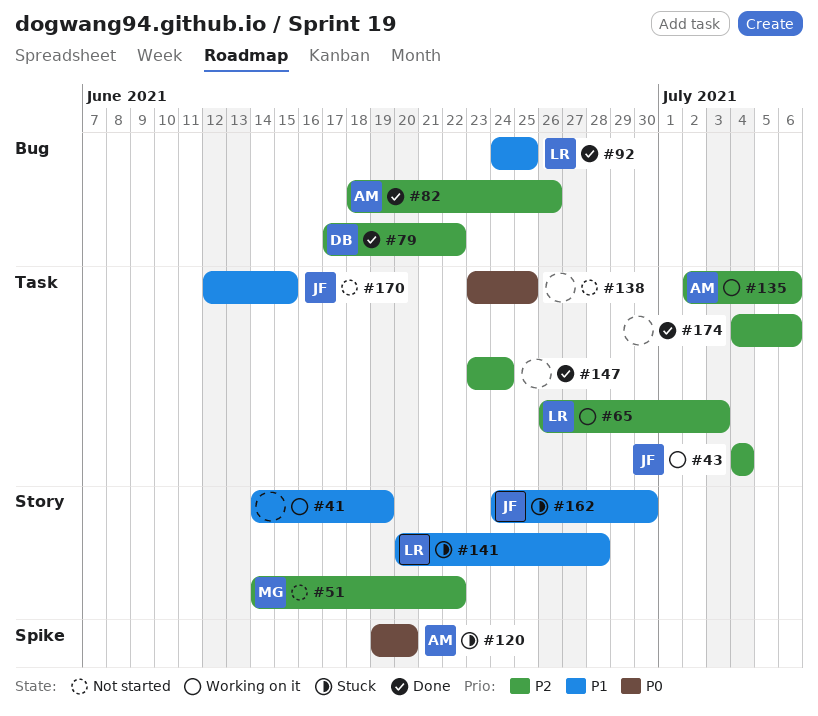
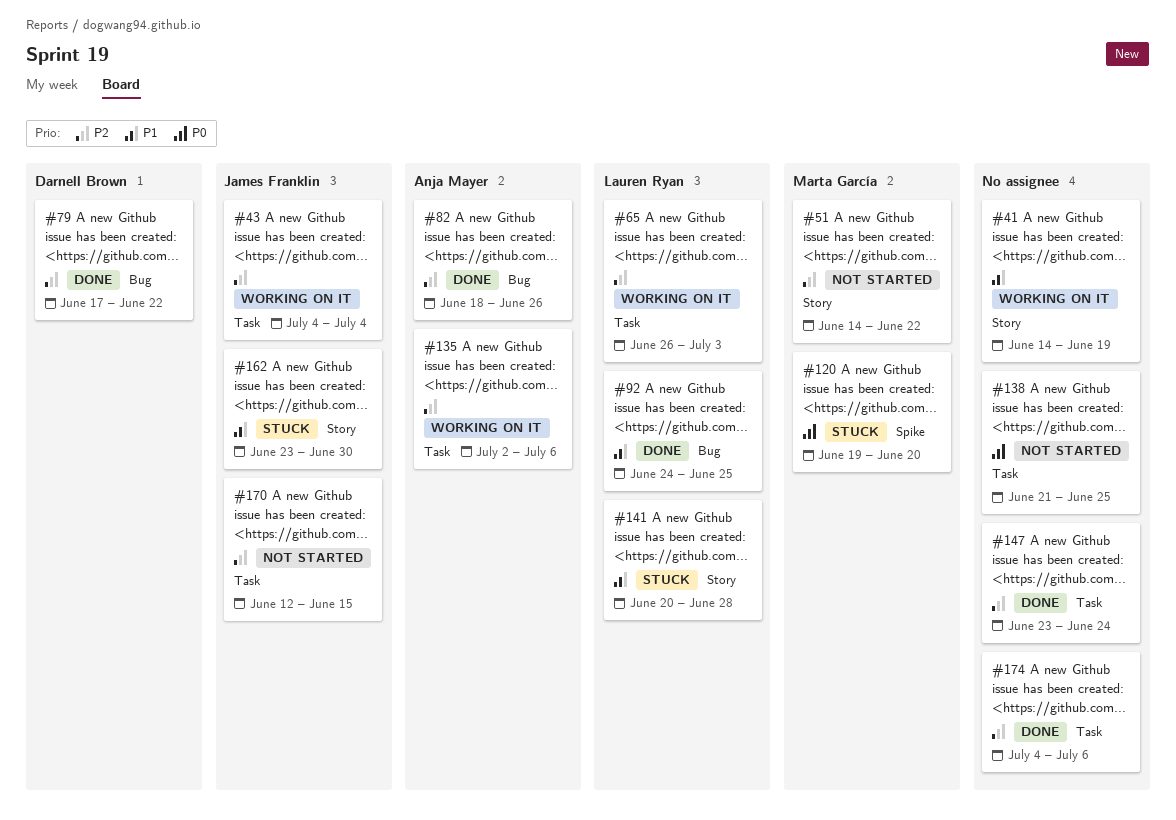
#120, owner: Anja Mayer -> Marta García
#138, start: Jun 23 -> Jun 21
#162, start: Jun 24 -> Jun 23
#170, priority: P1 -> P2

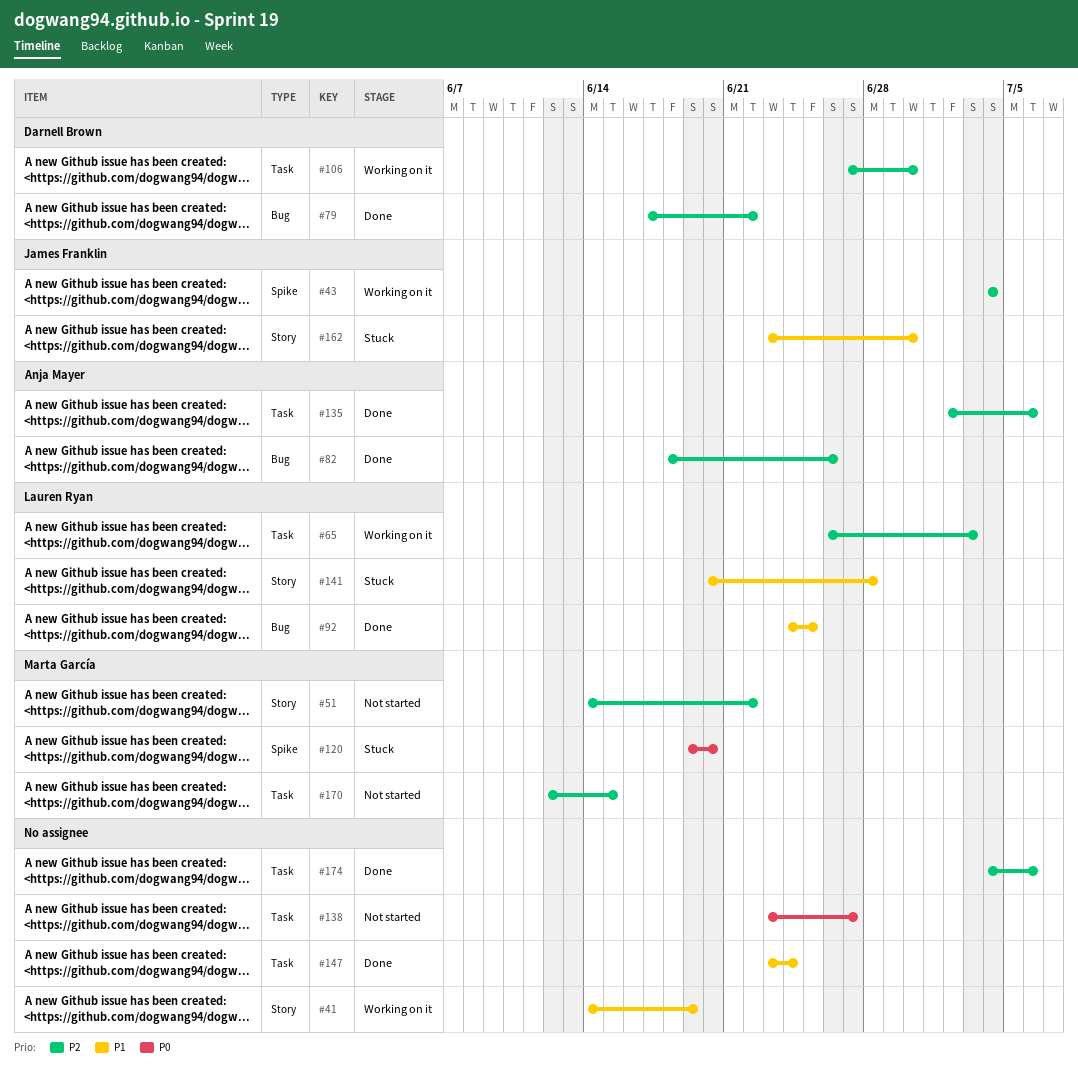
#43, label: Task -> Spike
#106: none -> present
#135, status: Working on it -> Done
#138, start: Jun 21 -> Jun 23
#138, due: Jun 25 -> Jun 27
#147, priority: P2 -> P1
#170, owner: James Franklin -> Marta García

